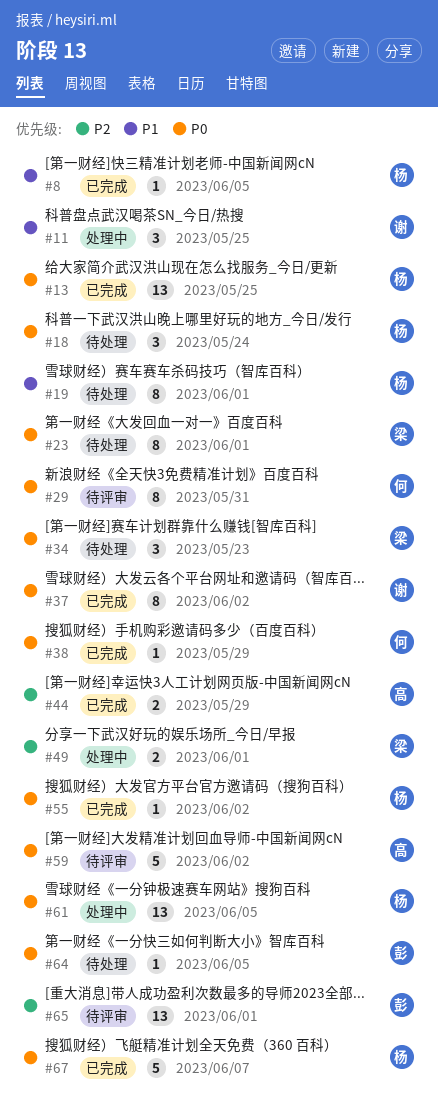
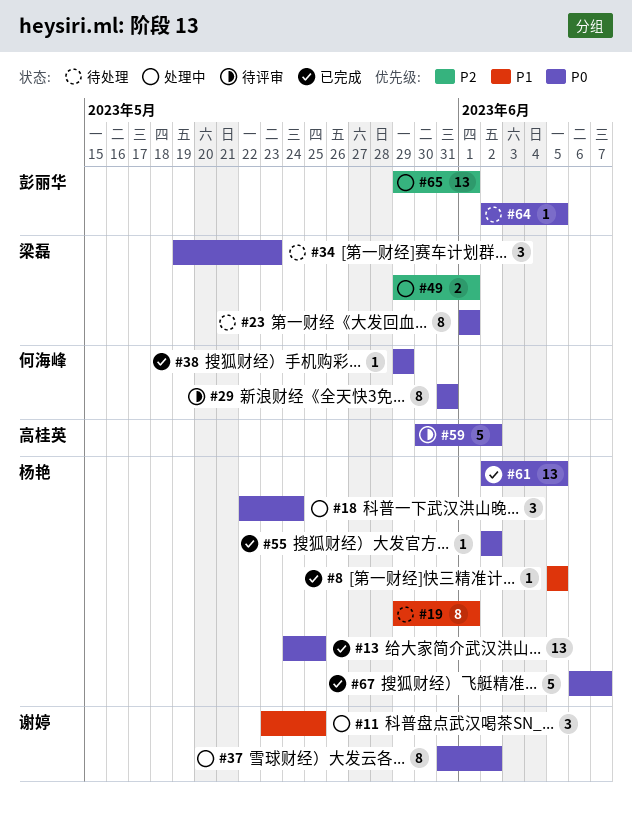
#18, status: 待处理 -> 处理中
#37, status: 已完成 -> 处理中
#44: present -> none
#61, status: 处理中 -> 已完成
#65, status: 待评审 -> 处理中

